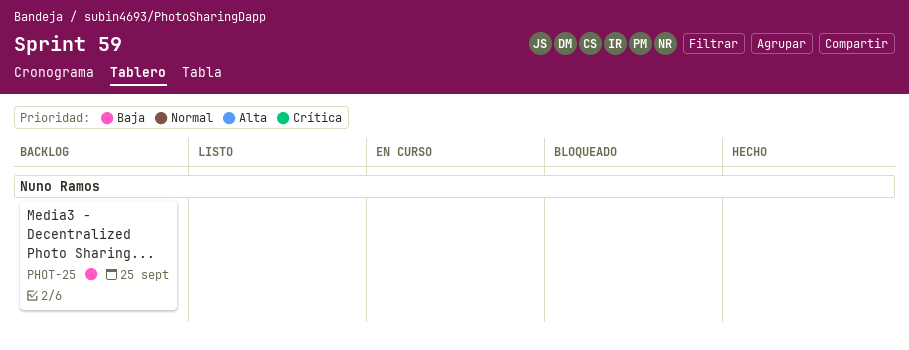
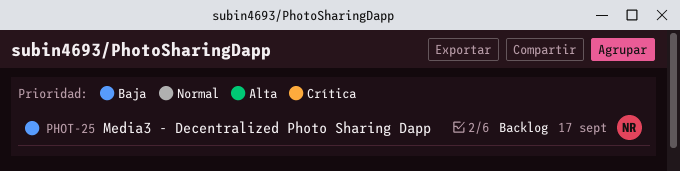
PHOT-25, due: Sep 25 -> Sep 17

